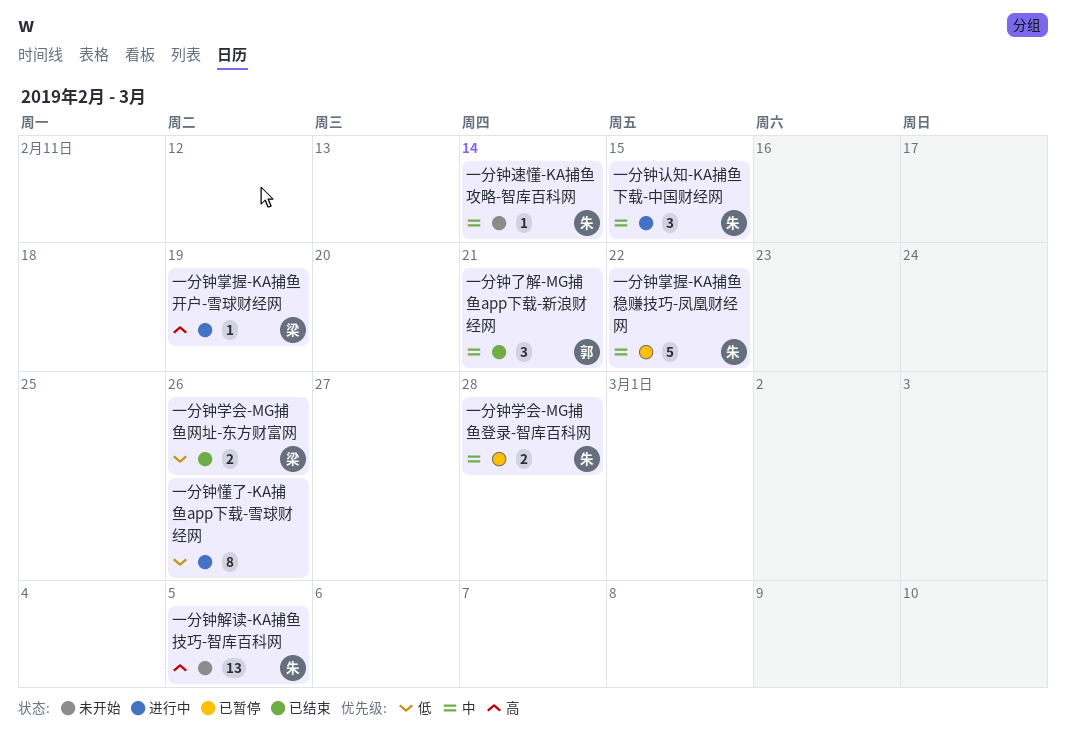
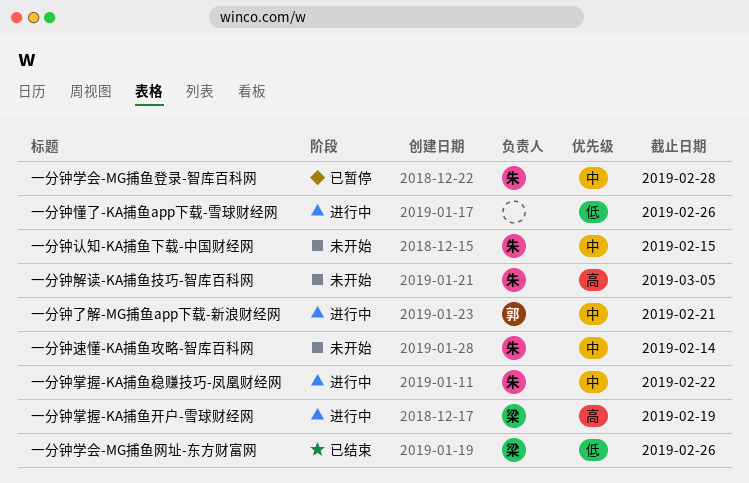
一分钟了解-MG捕鱼app下载-新浪财经网, status: 已结束 -> 进行中
一分钟掌握-KA捕鱼稳赚技巧-凤凰财经网, status: 已暂停 -> 进行中
一分钟认知-KA捕鱼下载-中国财经网, status: 进行中 -> 未开始

